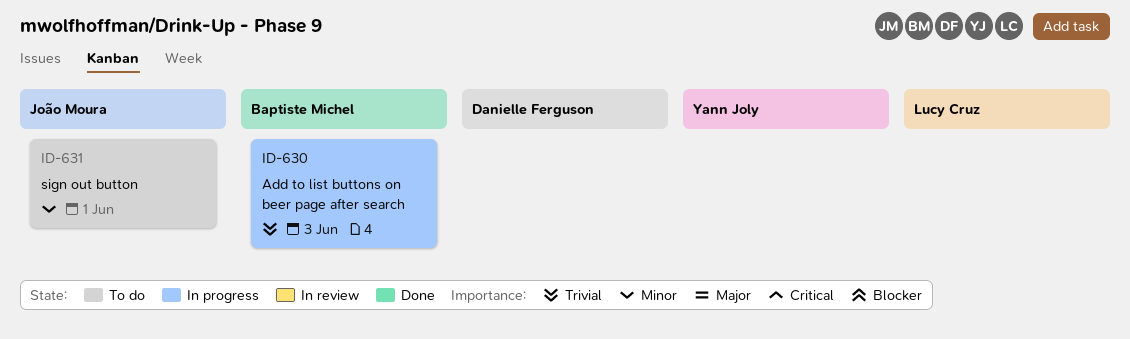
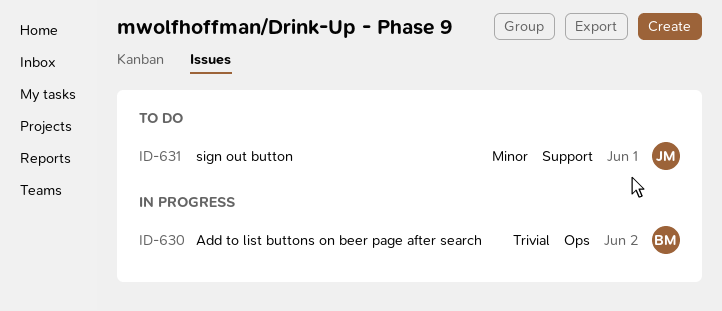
ID-630, due: Jun 3 -> Jun 2

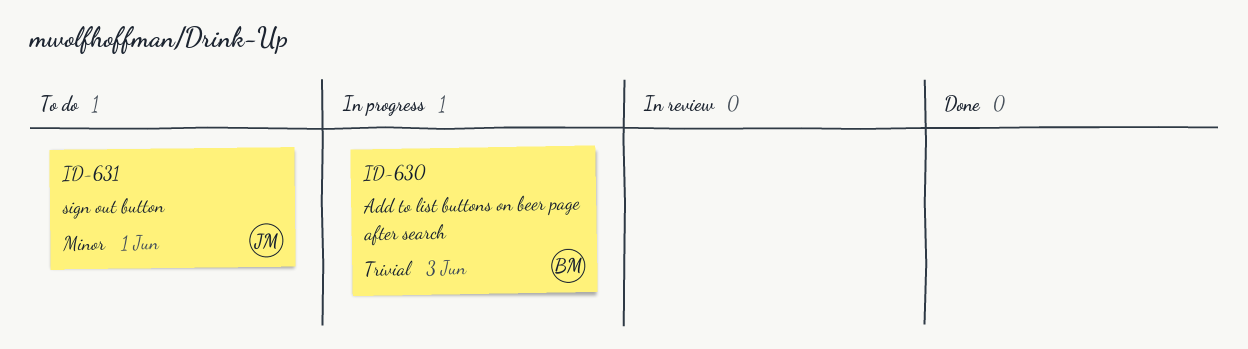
ID-630, due: Jun 2 -> Jun 3

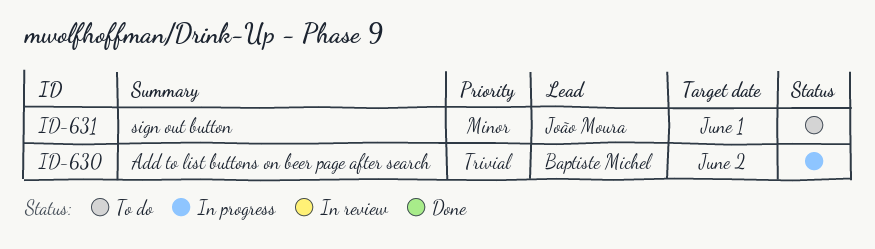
ID-630, due: Jun 3 -> Jun 2

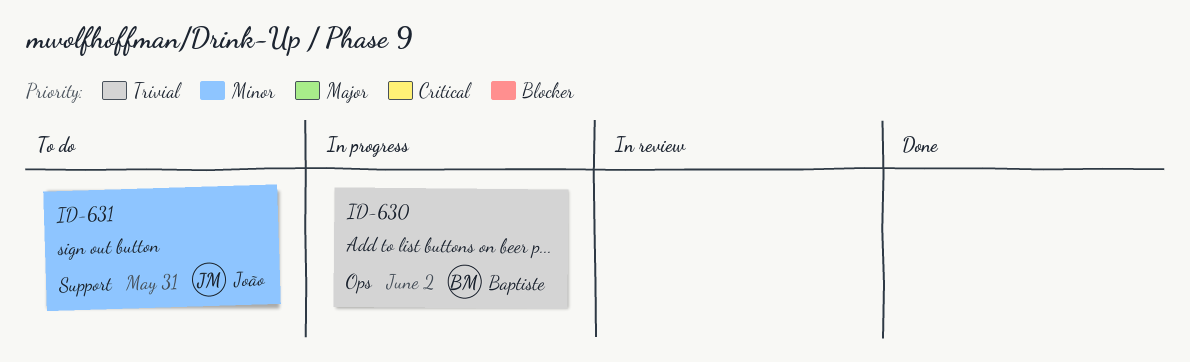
ID-631, due: Jun 1 -> May 31

